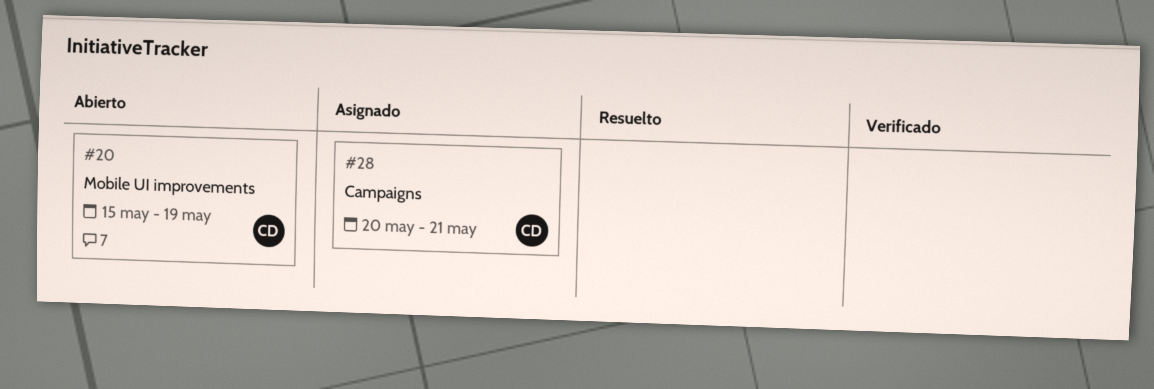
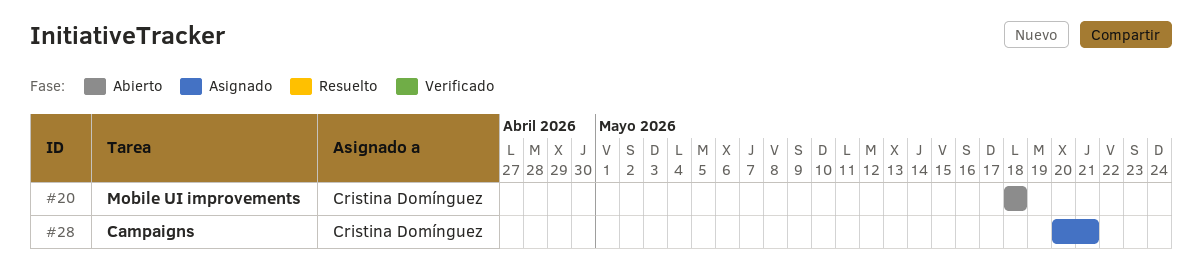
#20, start: May 15 -> May 18
#20, due: May 19 -> May 18

